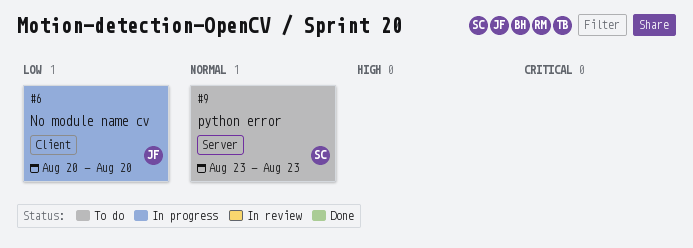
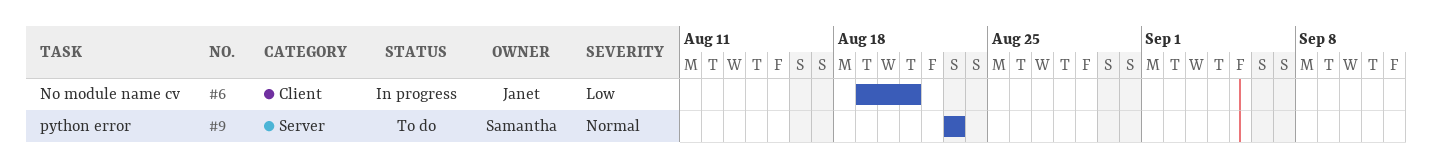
#6, start: Aug 20 -> Aug 19
#6, due: Aug 20 -> Aug 21

